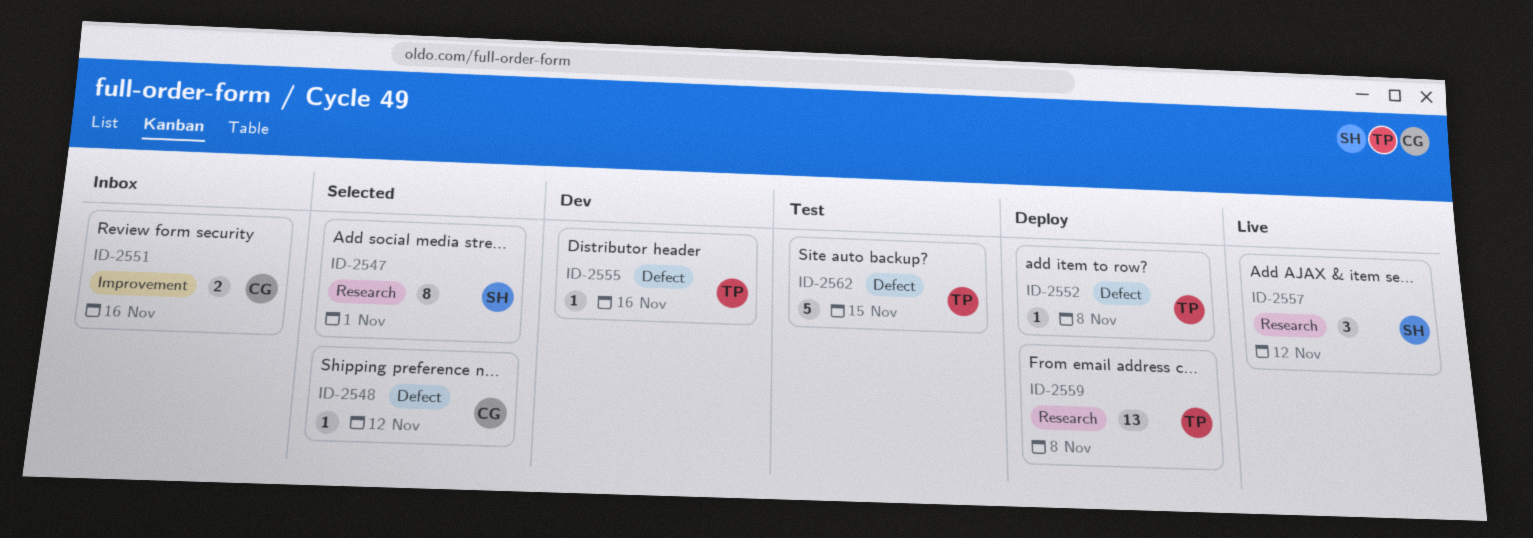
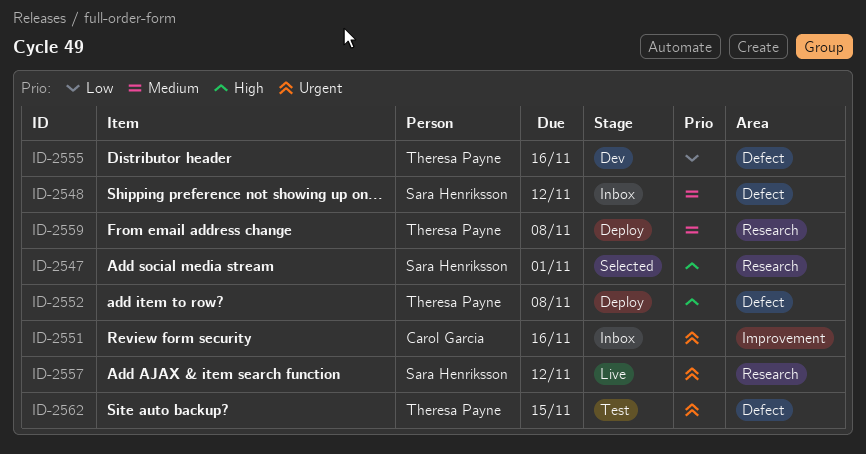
ID-2548, status: Selected -> Inbox
ID-2548, owner: Carol Garcia -> Sara Henriksson

